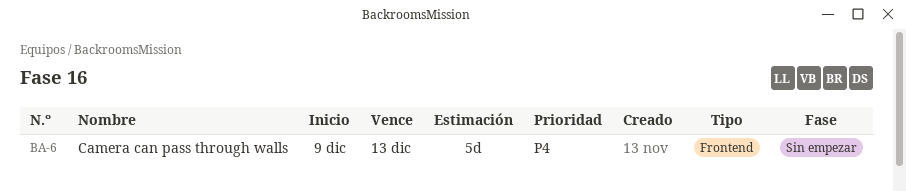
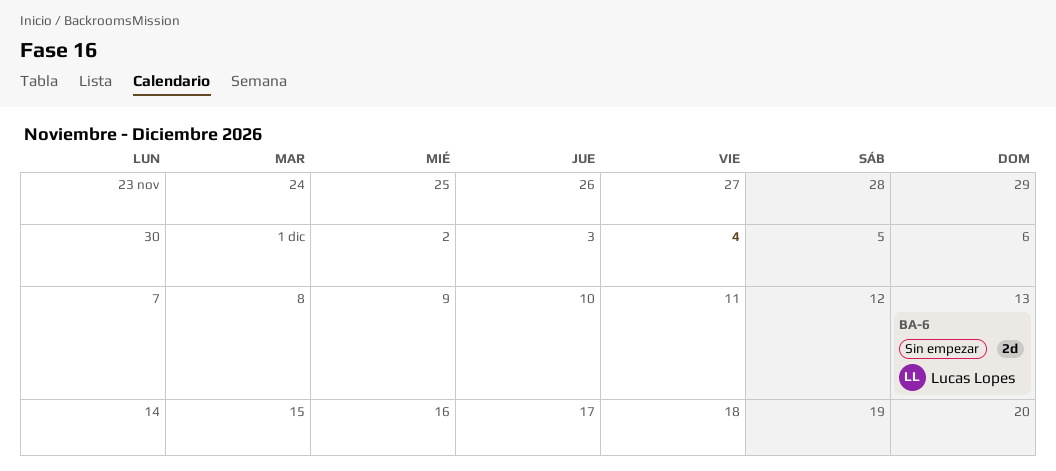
BA-6, estimate: 5d -> 2d

